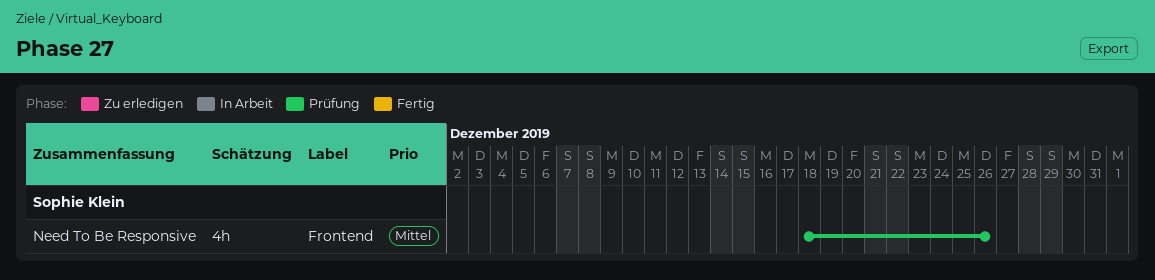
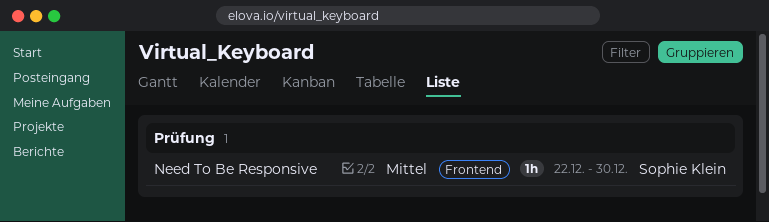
Need To Be Responsive, estimate: 4h -> 1h
Need To Be Responsive, start: Dec 18 -> Dec 22
Need To Be Responsive, due: Dec 26 -> Dec 30

